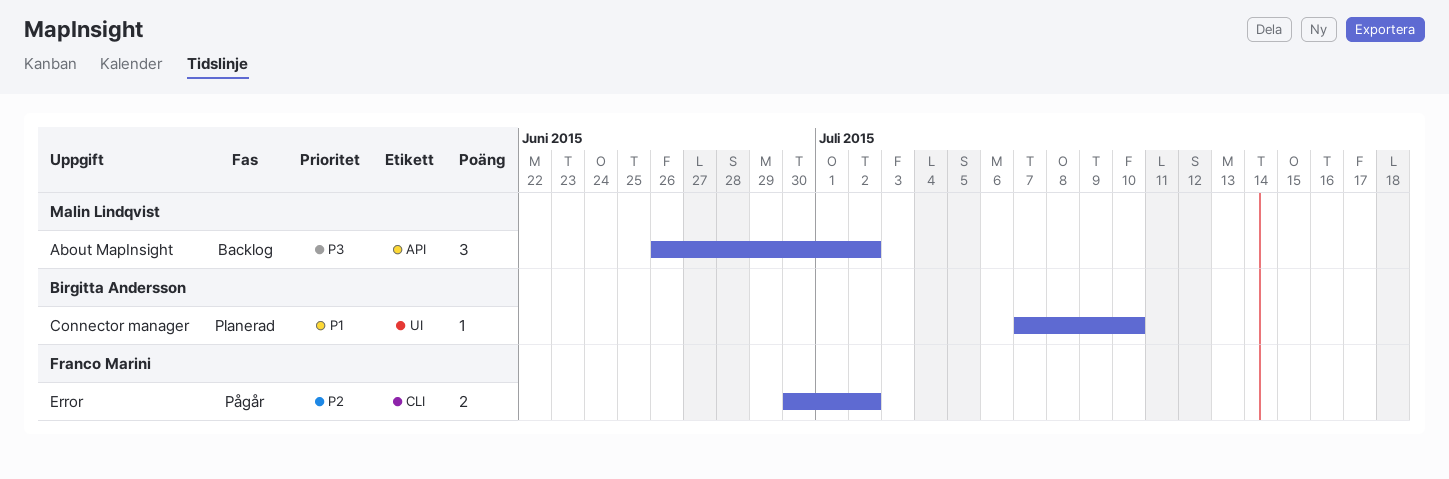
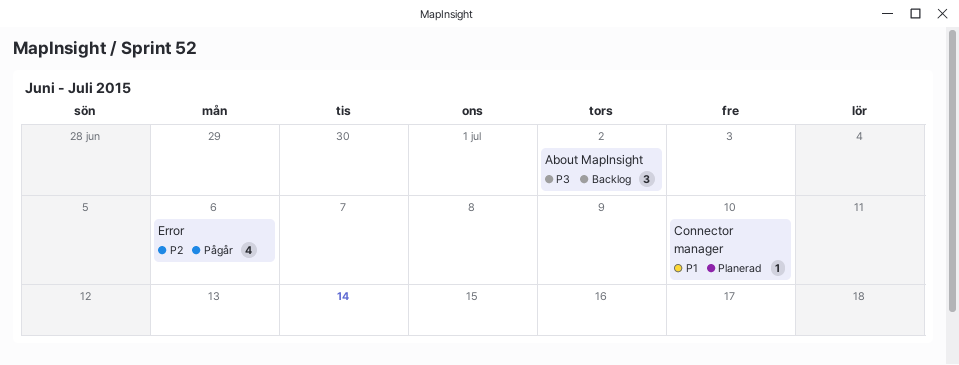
Error, estimate: 2 -> 4
Error, due: Jul 2 -> Jul 6

